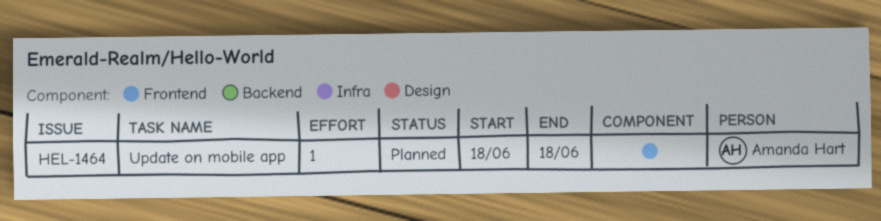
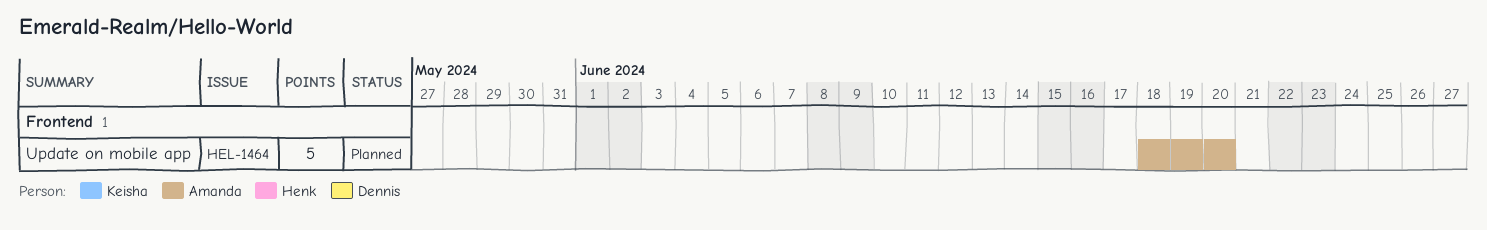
HEL-1464, estimate: 1 -> 5
HEL-1464, due: Jun 18 -> Jun 20

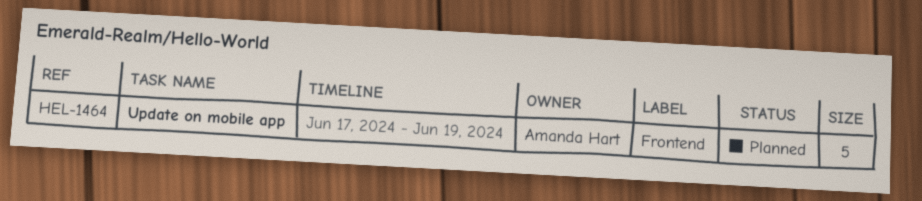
HEL-1464, start: Jun 18 -> Jun 17
HEL-1464, due: Jun 20 -> Jun 19

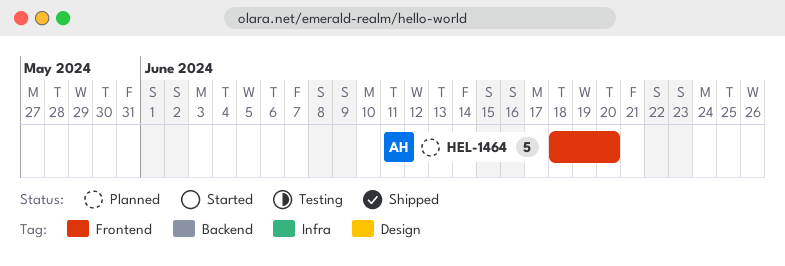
HEL-1464, start: Jun 17 -> Jun 18
HEL-1464, due: Jun 19 -> Jun 20

